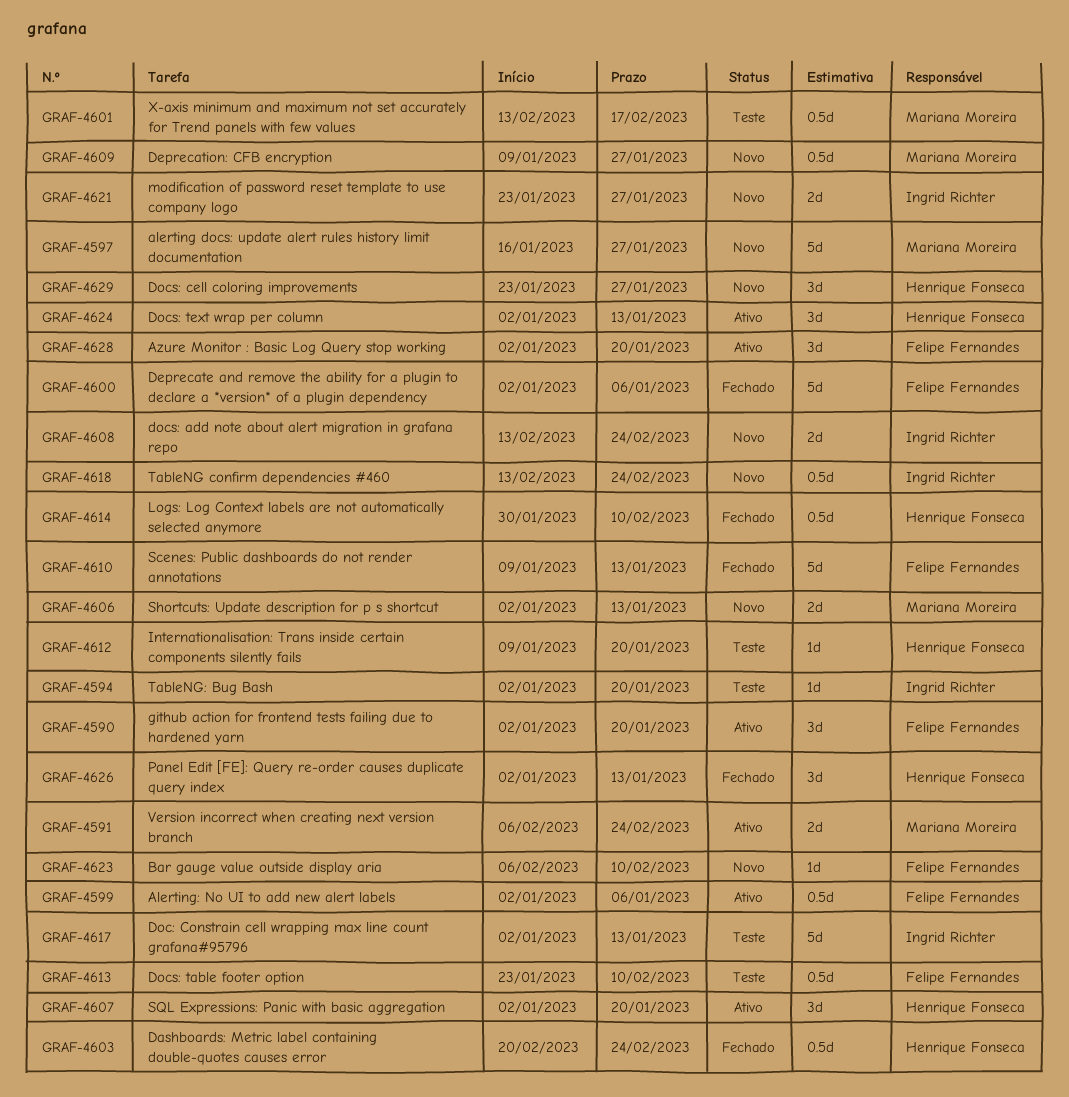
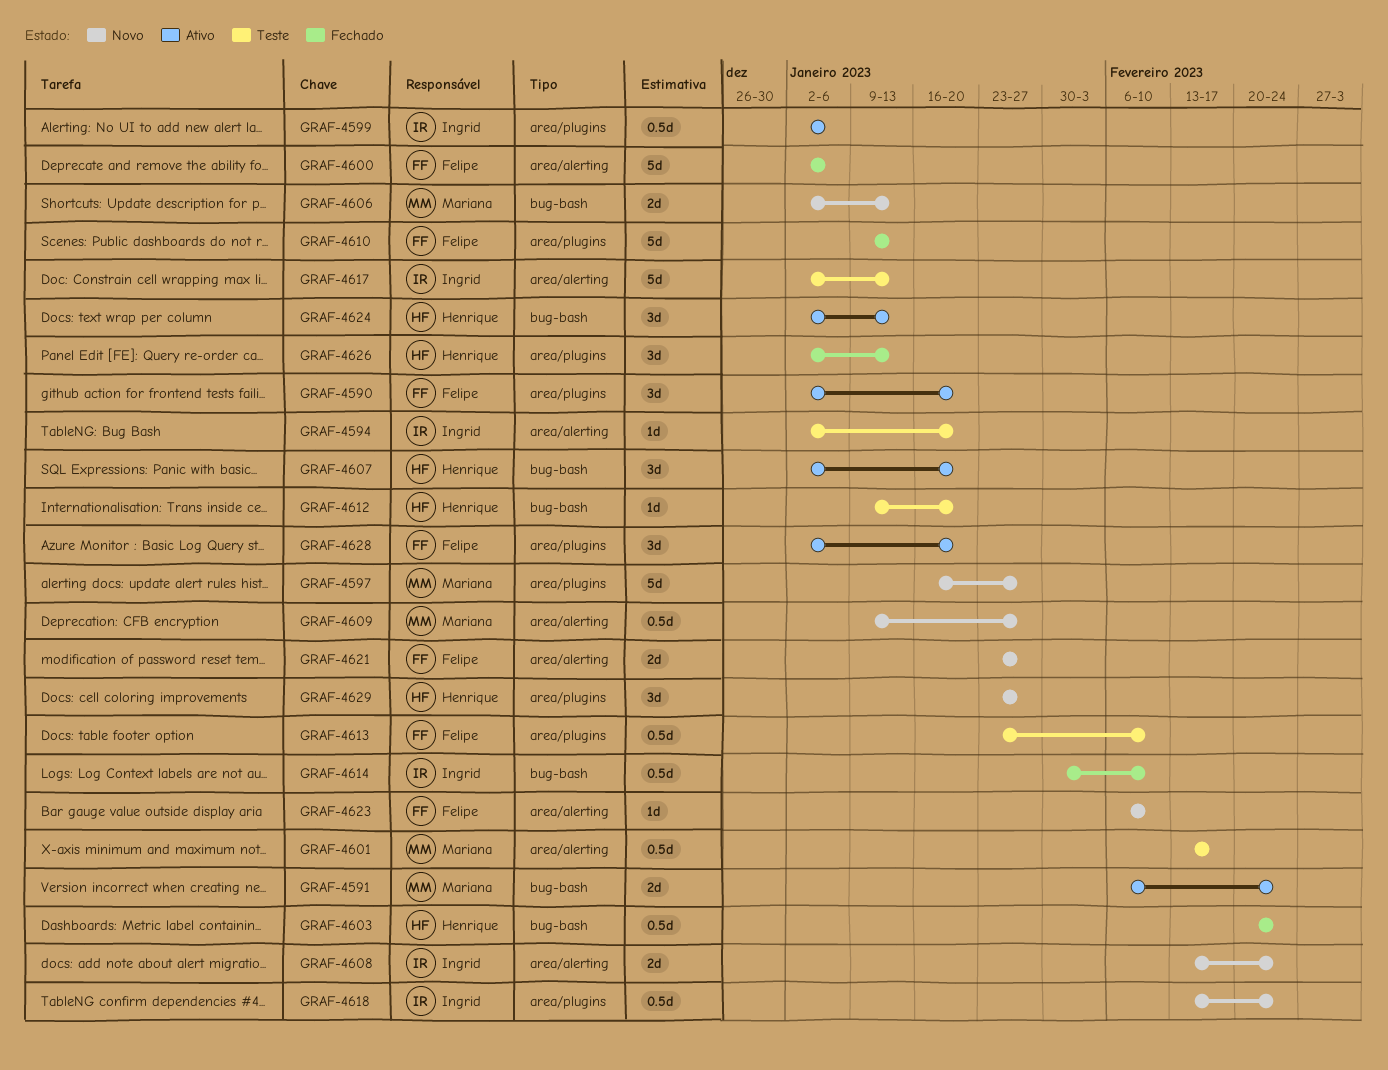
GRAF-4599, owner: Felipe Fernandes -> Ingrid Richter
GRAF-4614, owner: Henrique Fonseca -> Ingrid Richter
GRAF-4621, owner: Ingrid Richter -> Felipe Fernandes

